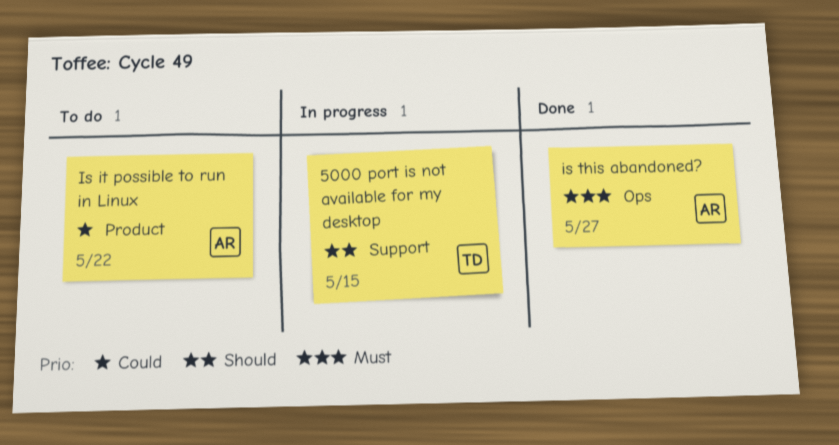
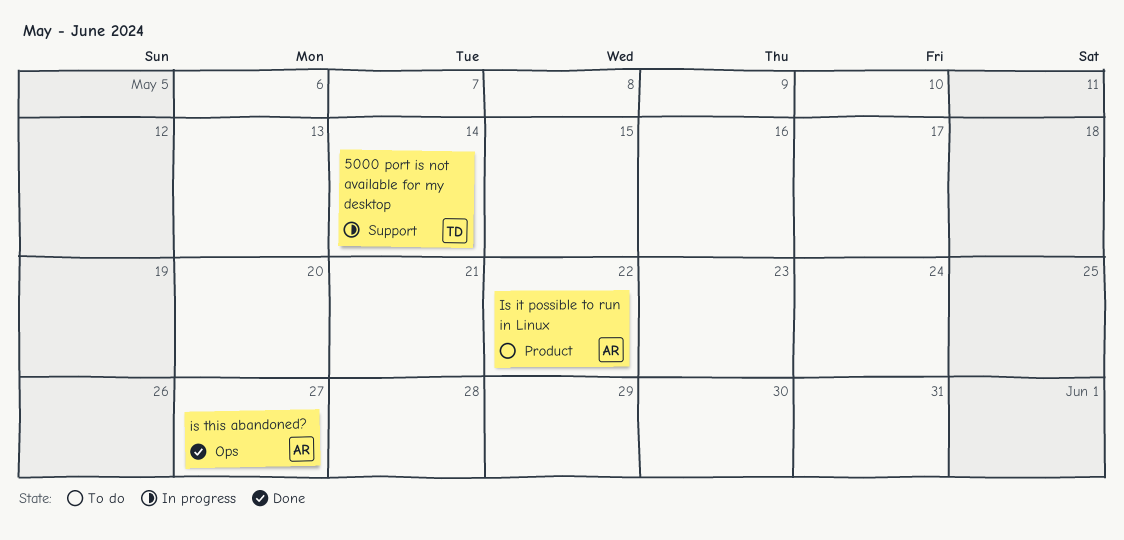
5000 port is not available for my desktop, due: May 15 -> May 14

